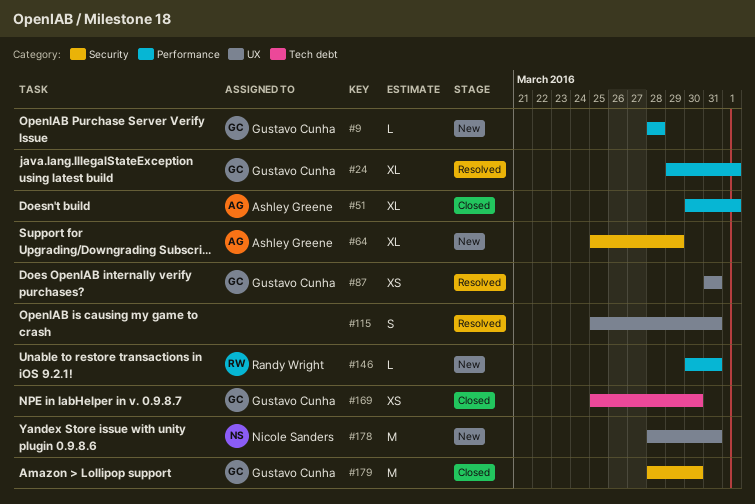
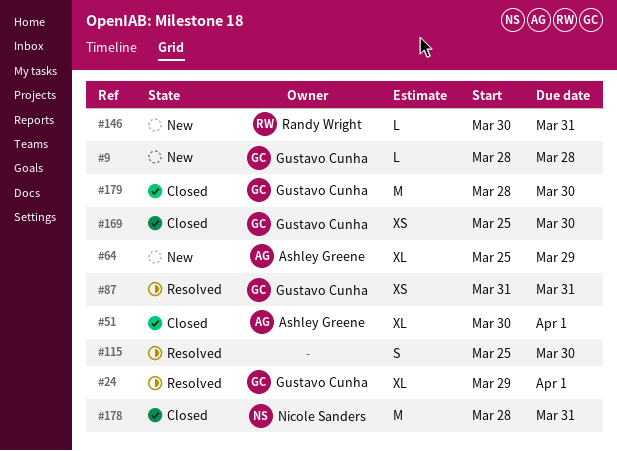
#115, due: Mar 31 -> Mar 30
#178, status: New -> Closed

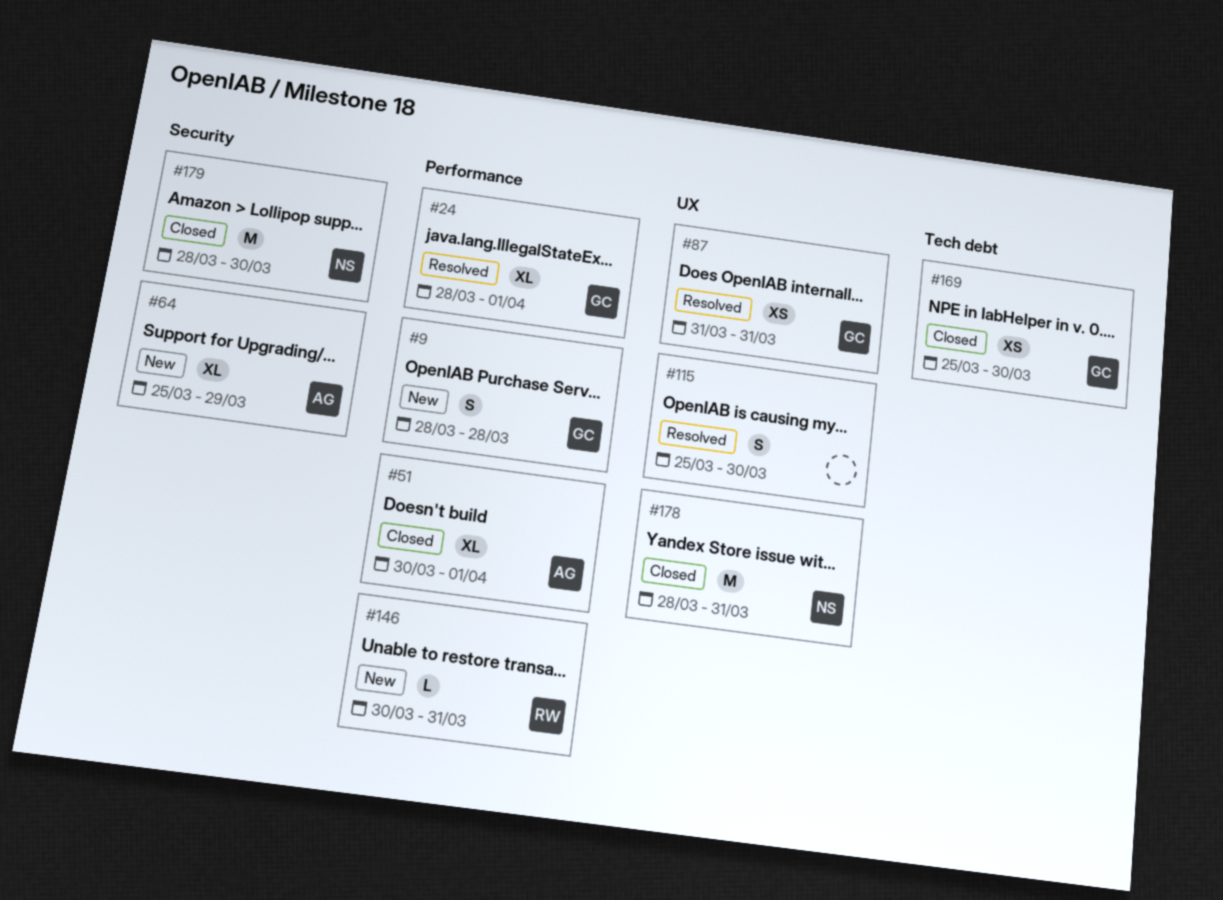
#9, estimate: L -> S
#24, start: Mar 29 -> Mar 28
#179, owner: Gustavo Cunha -> Nicole Sanders

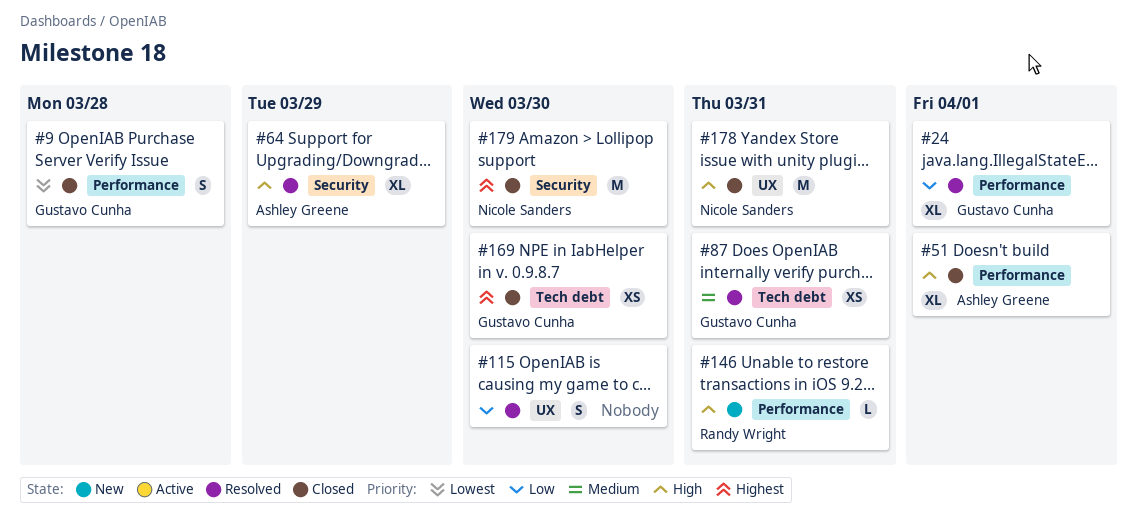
#9, status: New -> Closed
#64, status: New -> Resolved
#87, label: UX -> Tech debt

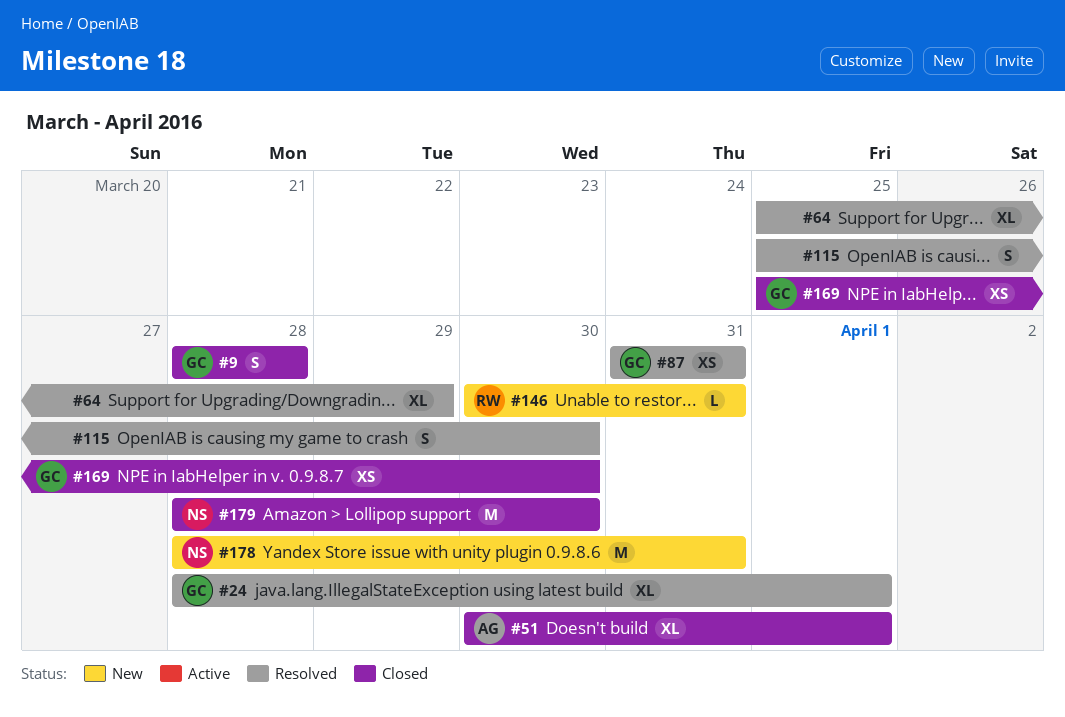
#64, owner: Ashley Greene -> none
#178, status: Closed -> New

